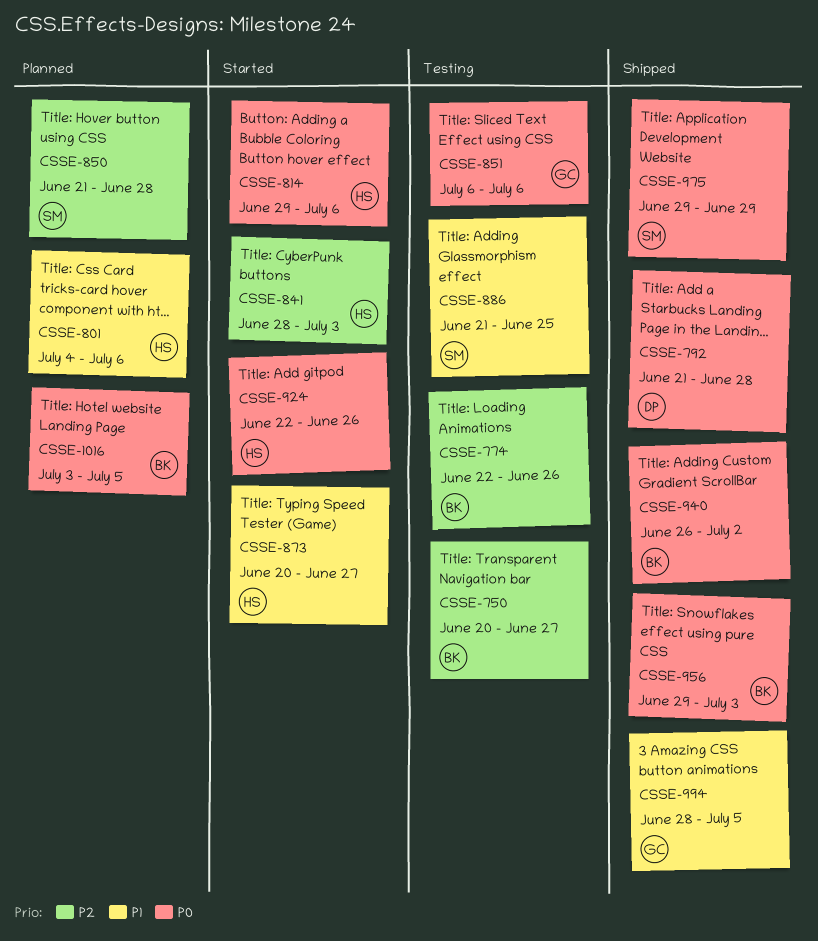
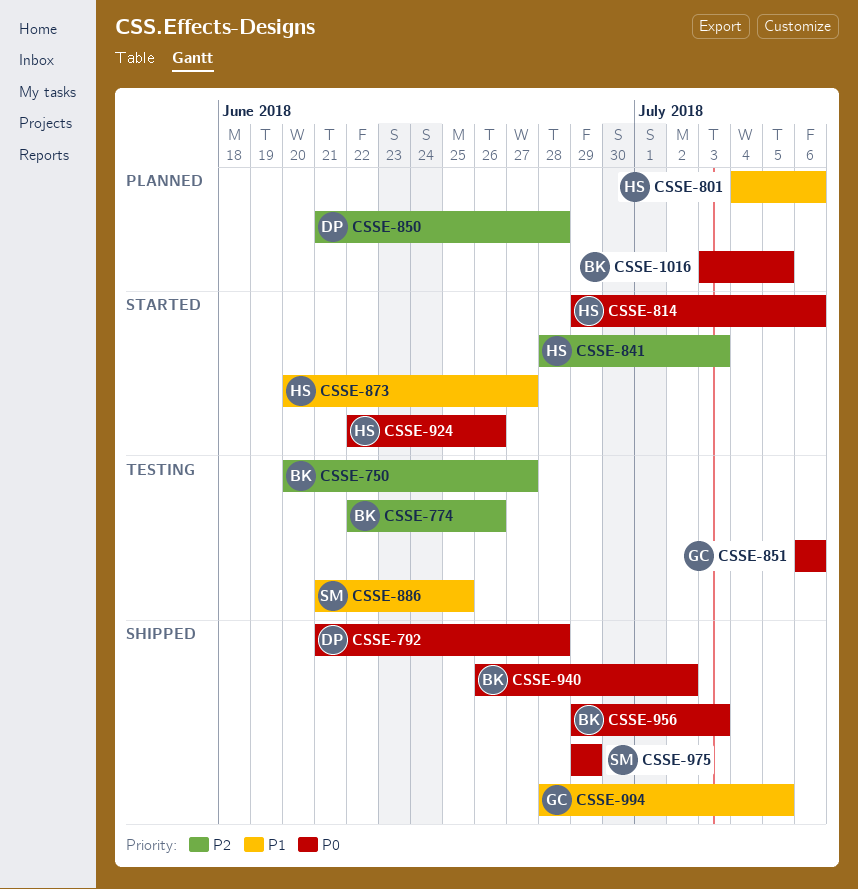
CSSE-850, owner: SM -> DP

